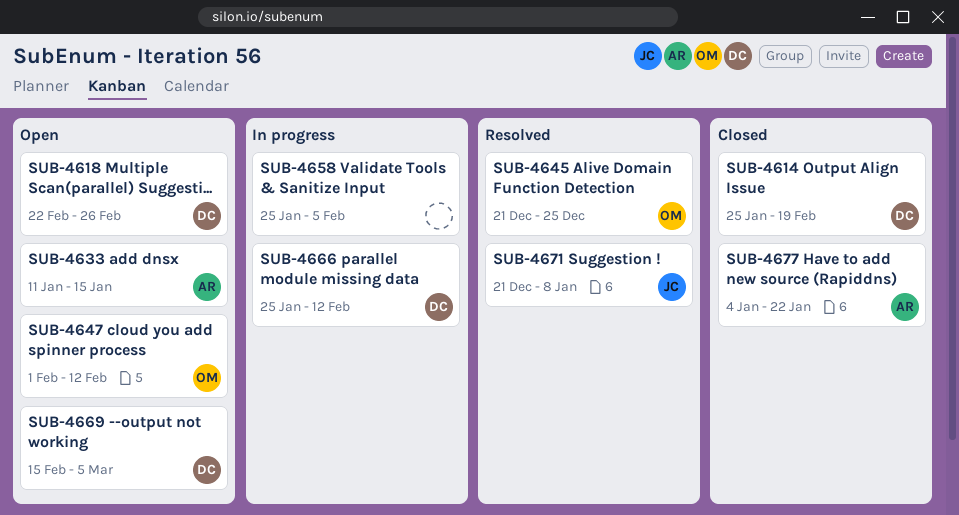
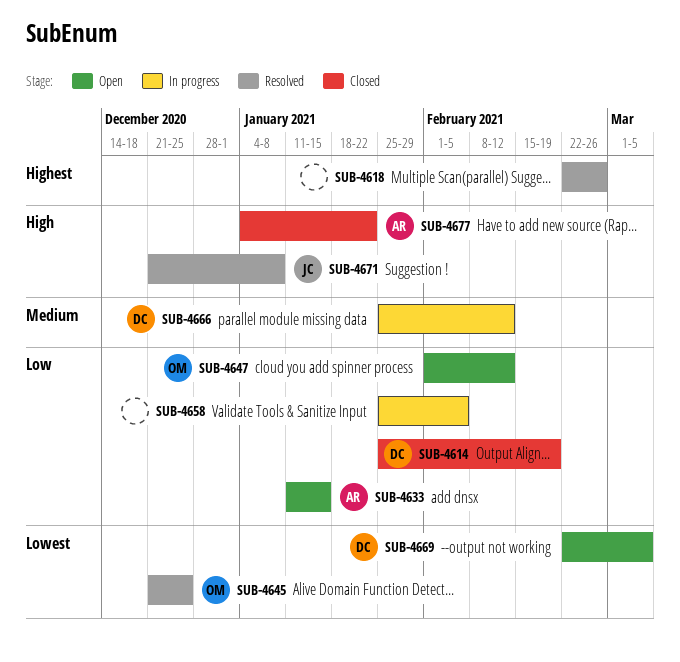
SUB-4618, status: Open -> Resolved
SUB-4618, owner: DC -> none
SUB-4669, start: Feb 15 -> Feb 22

